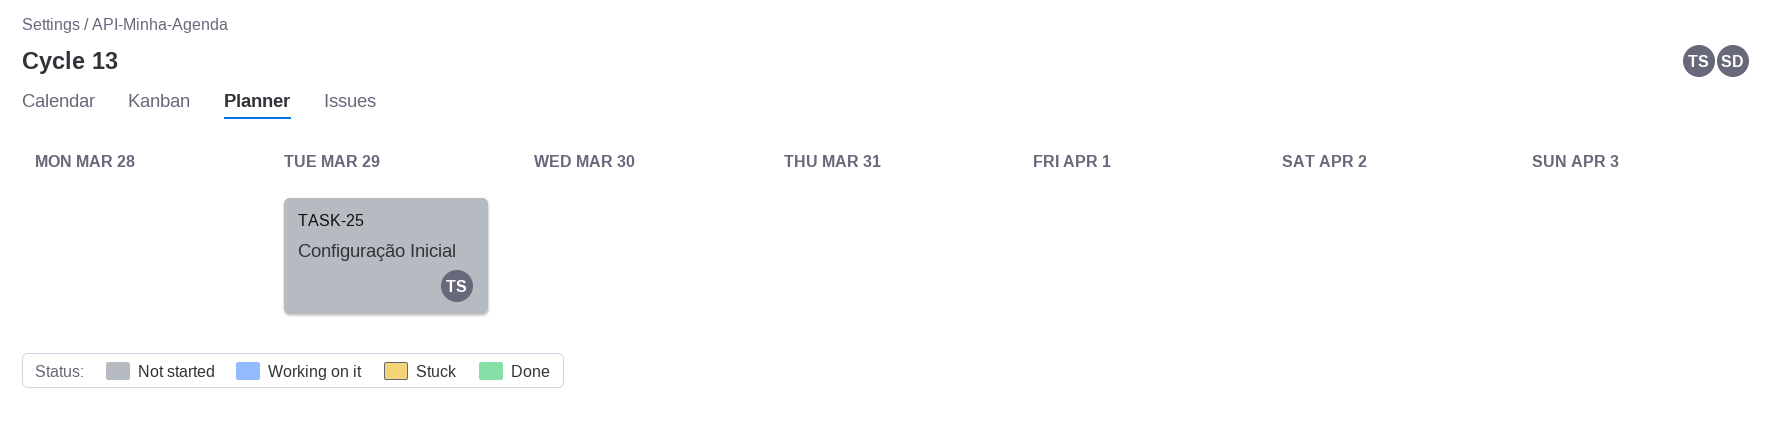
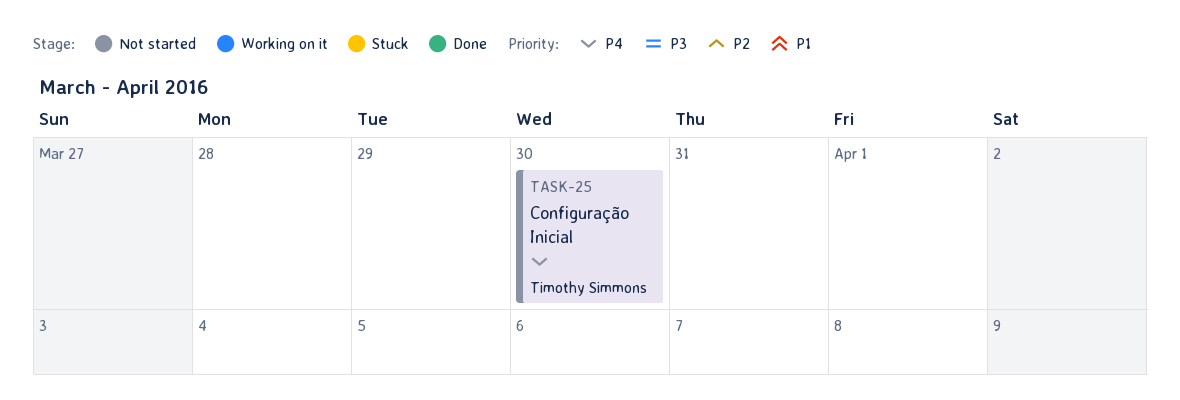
TASK-25, due: Mar 29 -> Mar 30

